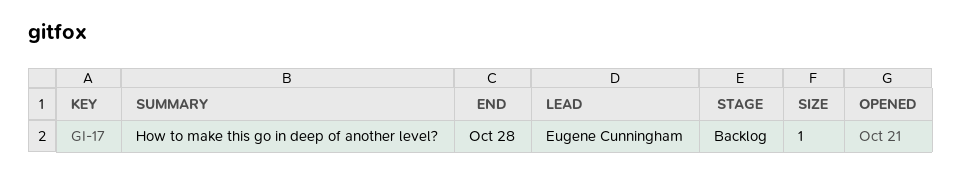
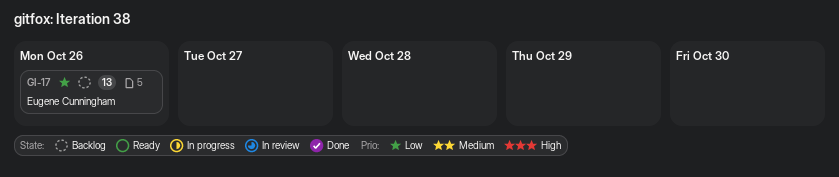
GI-17, estimate: 1 -> 13
GI-17, due: Oct 28 -> Oct 26

